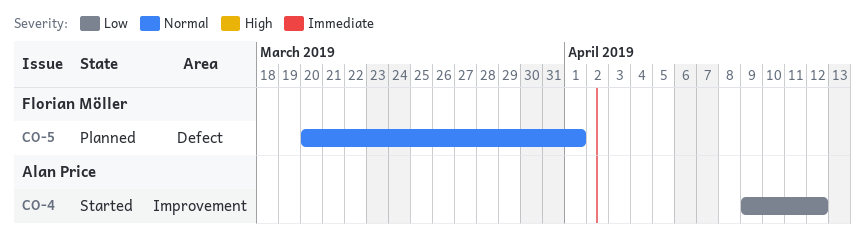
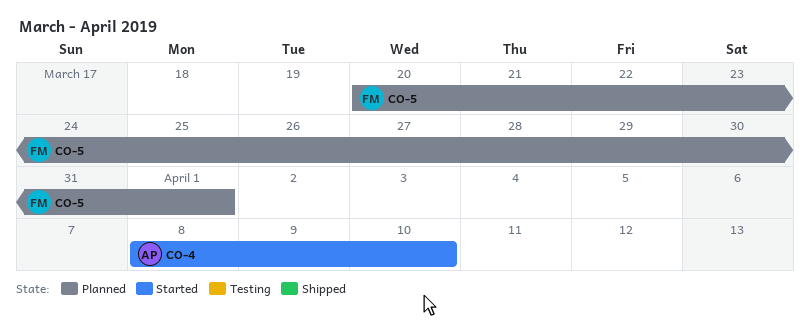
CO-4, start: Apr 9 -> Apr 8
CO-4, due: Apr 12 -> Apr 10

